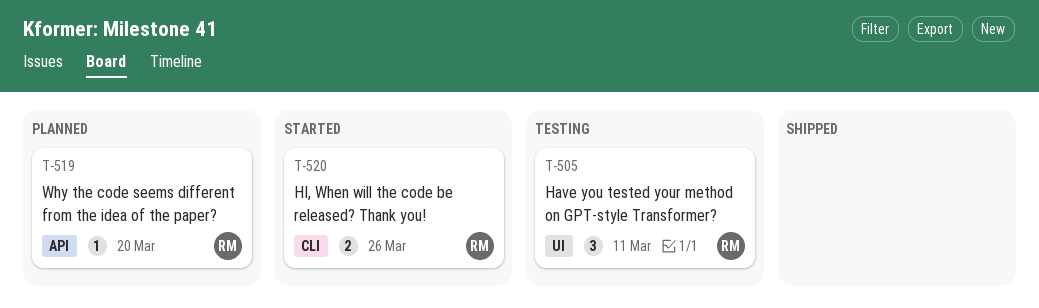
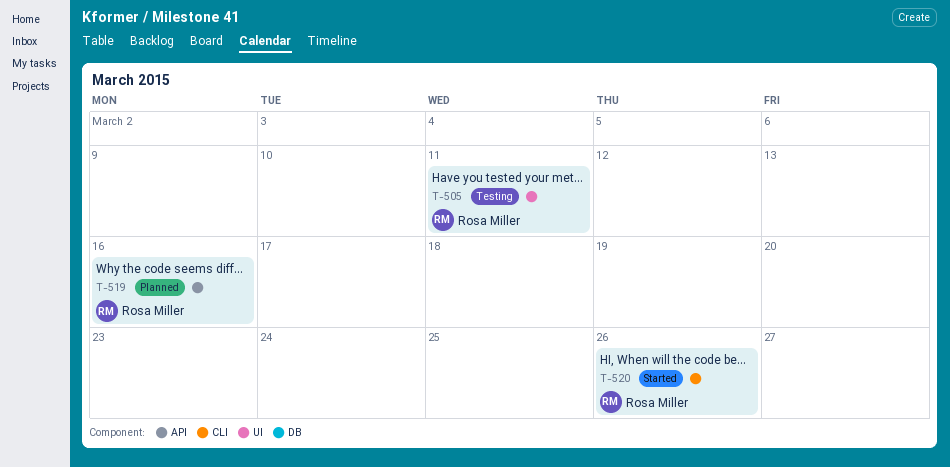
T-519, due: Mar 20 -> Mar 16

